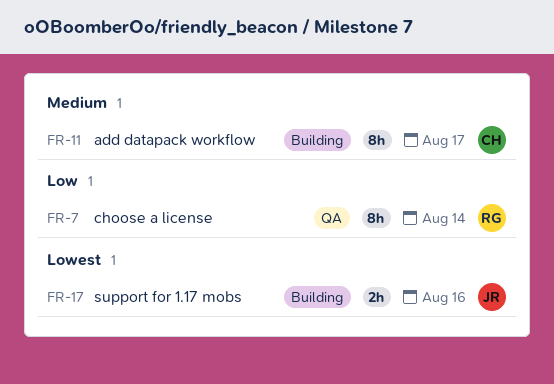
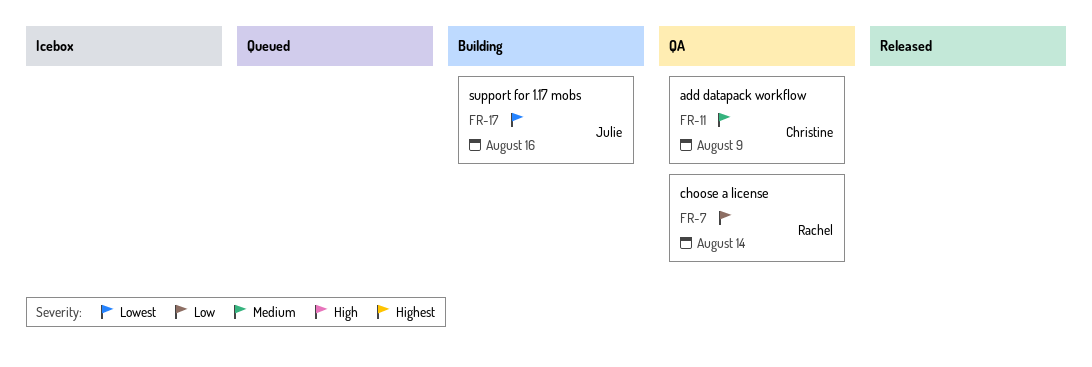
FR-11, status: Building -> QA
FR-11, due: Aug 17 -> Aug 9

